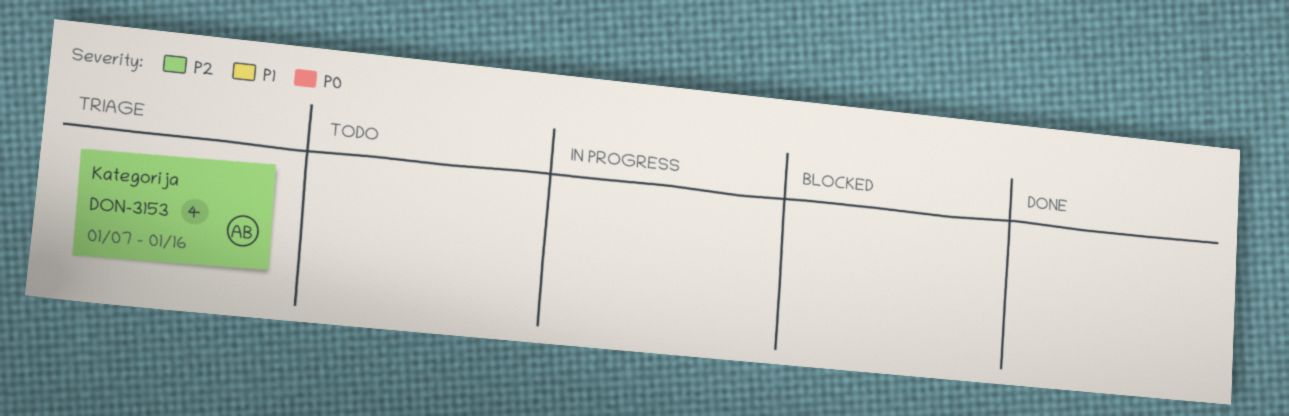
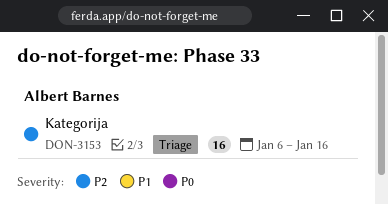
DON-3153, estimate: 4 -> 16
DON-3153, start: Jan 7 -> Jan 6

